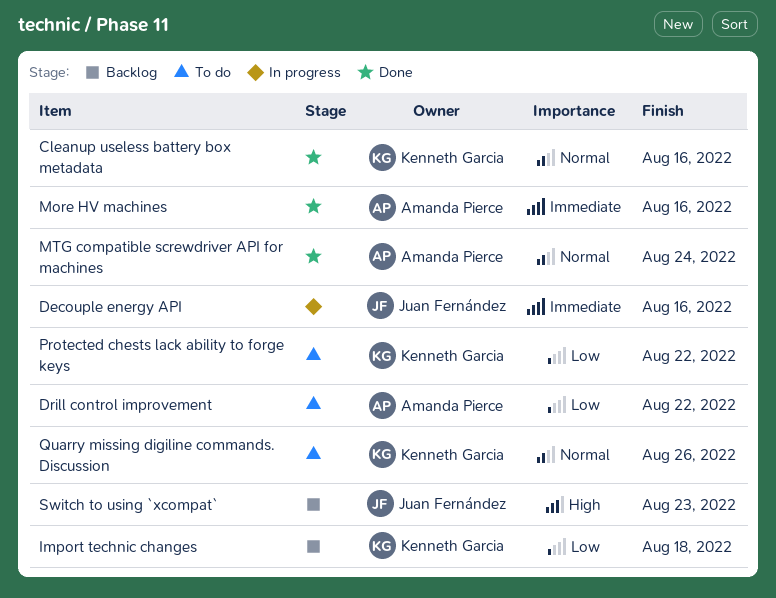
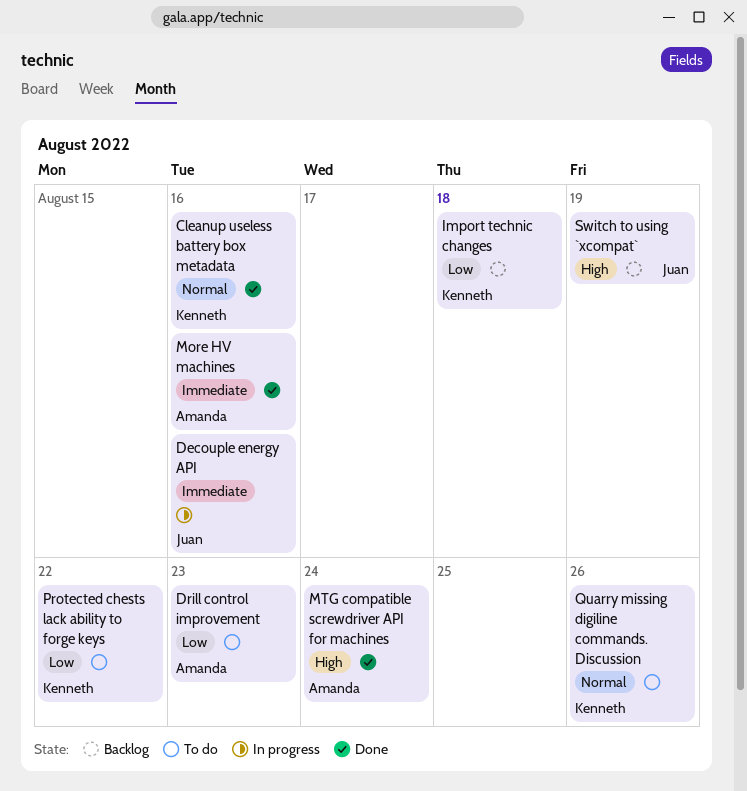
Drill control improvement, due: Aug 22 -> Aug 23
MTG compatible screwdriver API for machines, priority: Normal -> High
Switch to using `xcompat`, due: Aug 23 -> Aug 19

